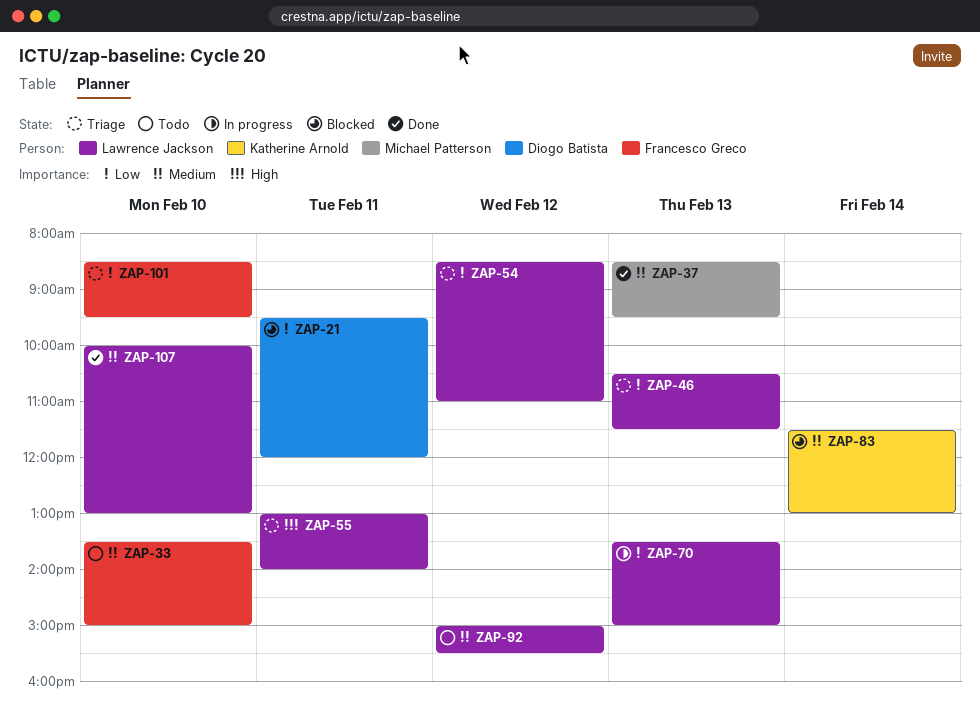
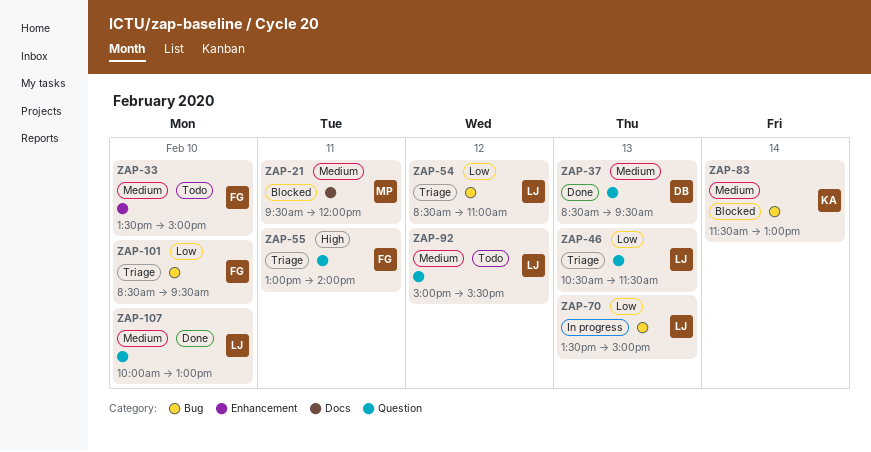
ZAP-21, owner: Diogo Batista -> Michael Patterson
ZAP-21, priority: Low -> Medium
ZAP-37, owner: Michael Patterson -> Diogo Batista
ZAP-55, owner: Lawrence Jackson -> Francesco Greco

